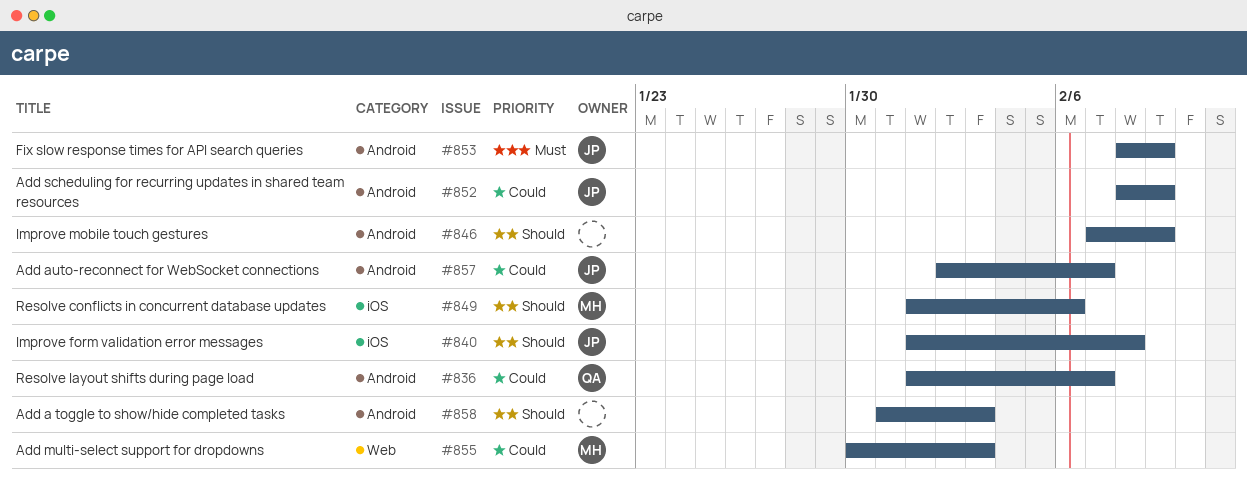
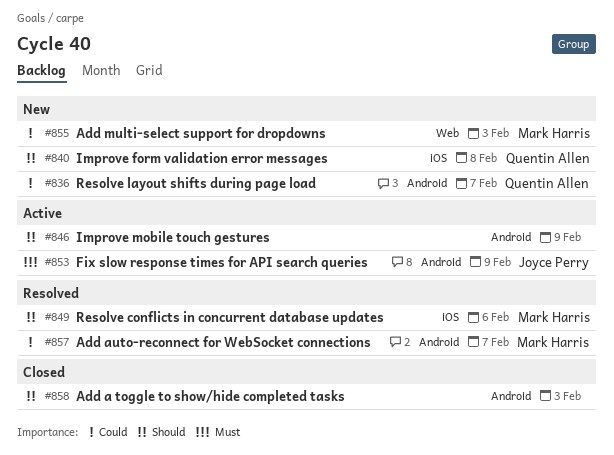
#840, owner: Joyce Perry -> Quentin Allen
#852: present -> none
#857, owner: Joyce Perry -> Mark Harris

